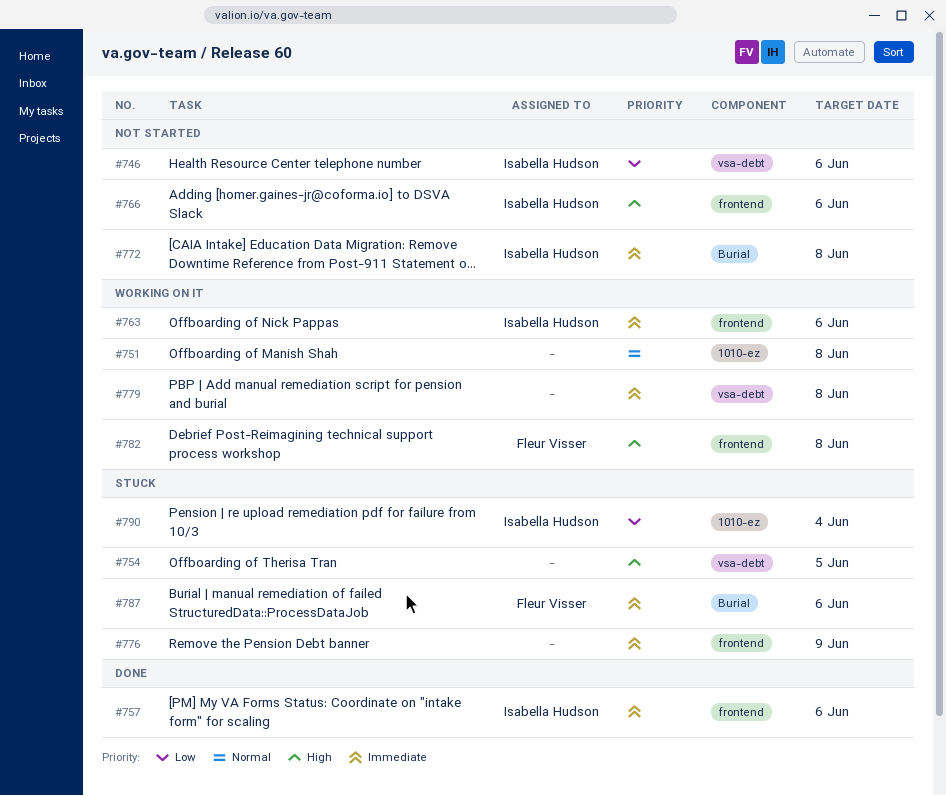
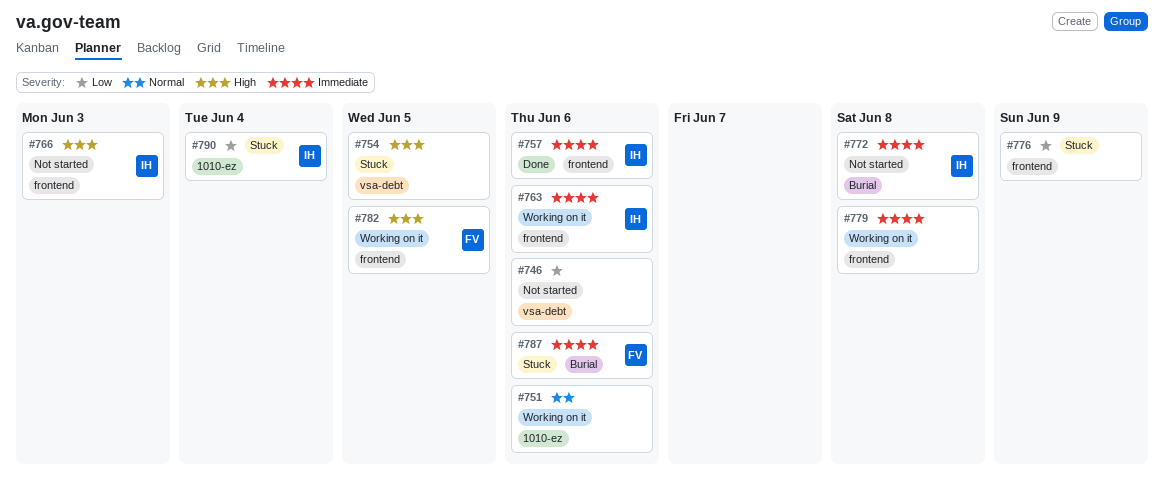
#746, owner: Isabella Hudson -> none
#751, due: Jun 8 -> Jun 6
#766, due: Jun 6 -> Jun 3
#776, priority: Immediate -> Low
#779, label: vsa-debt -> frontend
#782, due: Jun 8 -> Jun 5

